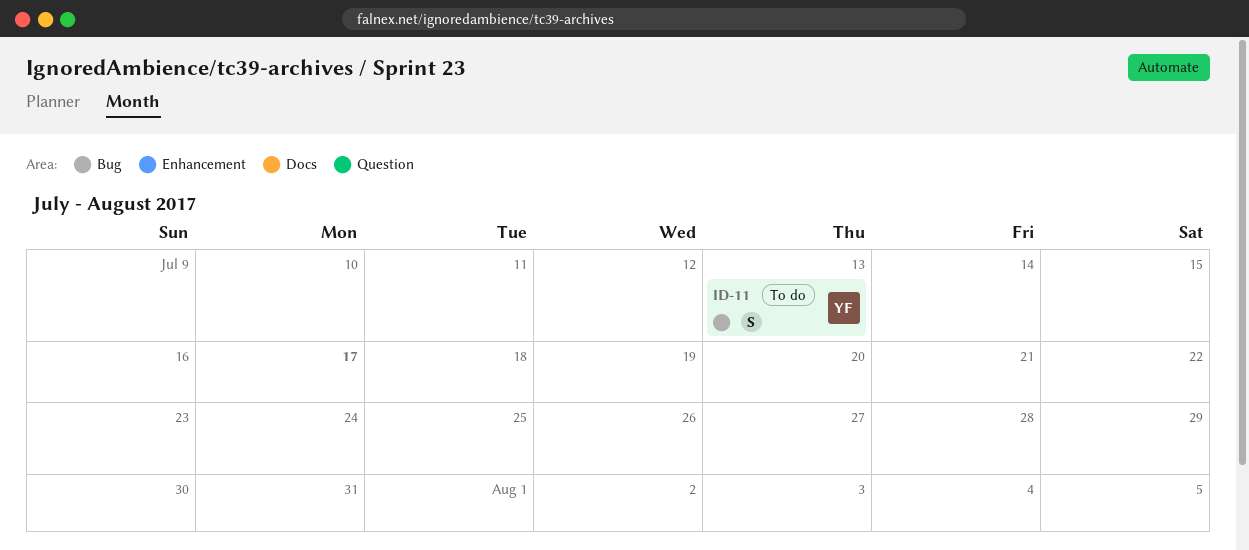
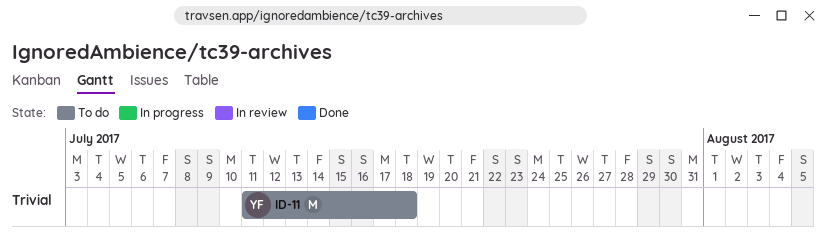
ID-11, estimate: S -> M
ID-11, due: Jul 13 -> Jul 18

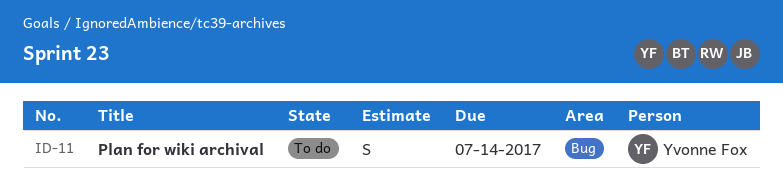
ID-11, estimate: M -> S
ID-11, due: Jul 18 -> Jul 14

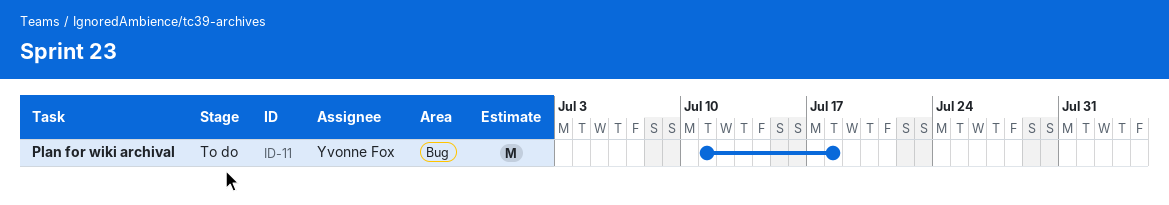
ID-11, estimate: S -> M
ID-11, due: Jul 14 -> Jul 18

